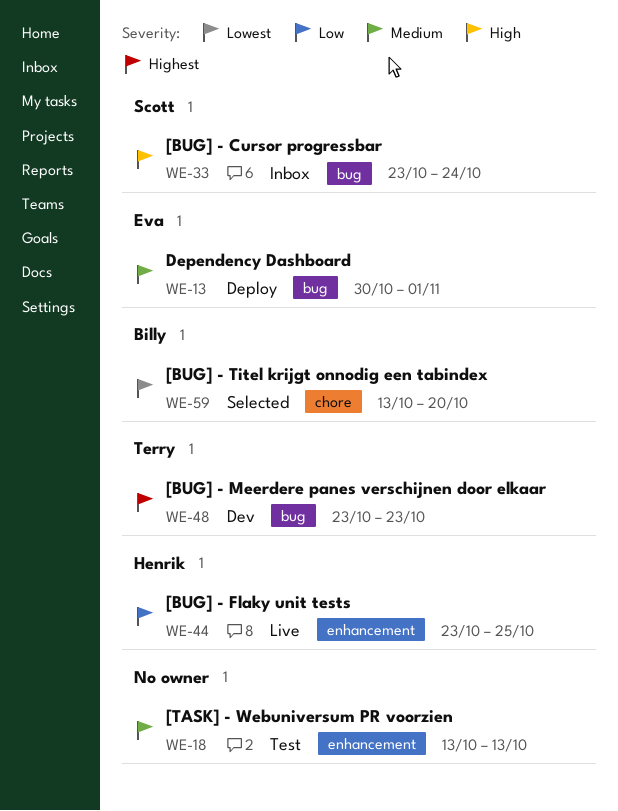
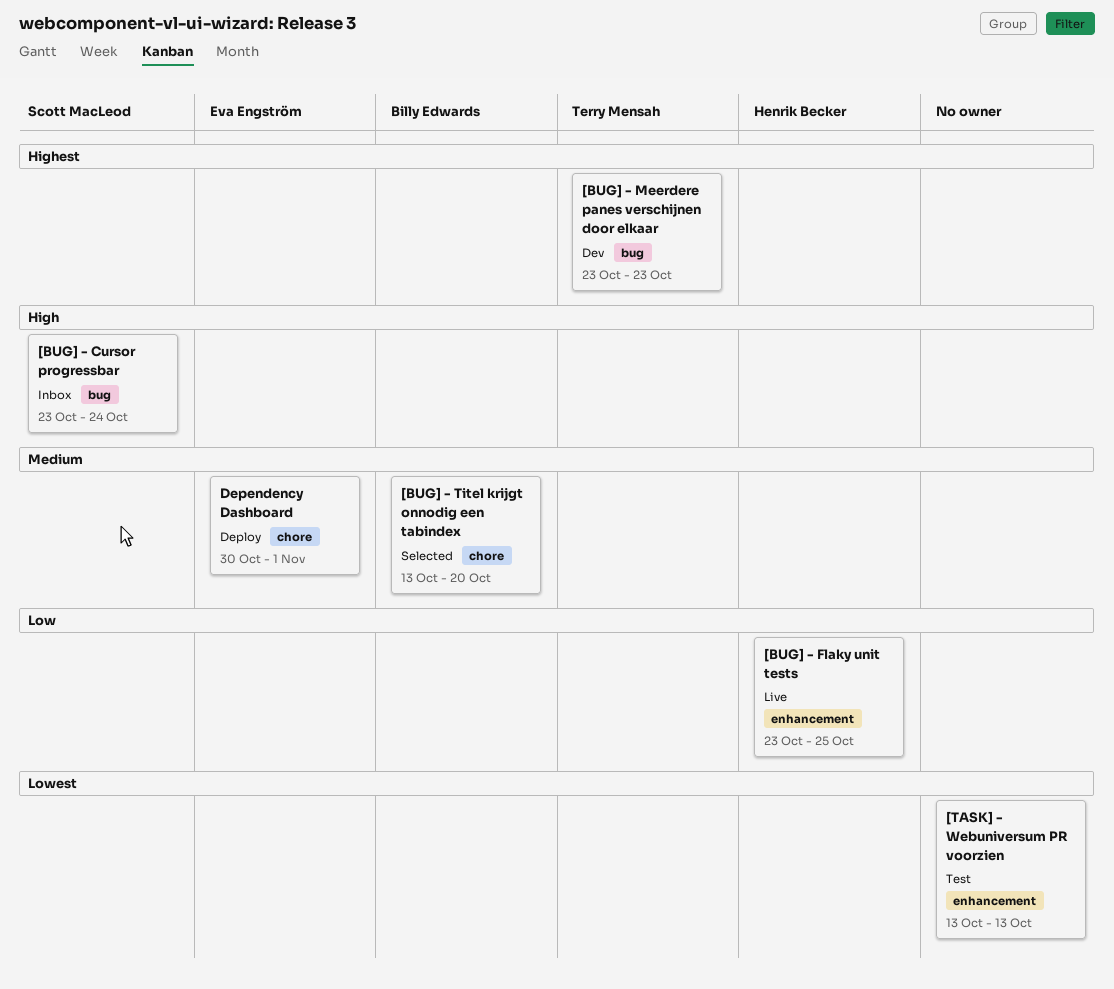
[BUG] - Titel krijgt onnodig een tabindex, priority: Lowest -> Medium
[TASK] - Webuniversum PR voorzien, priority: Medium -> Lowest
Dependency Dashboard, label: bug -> chore

